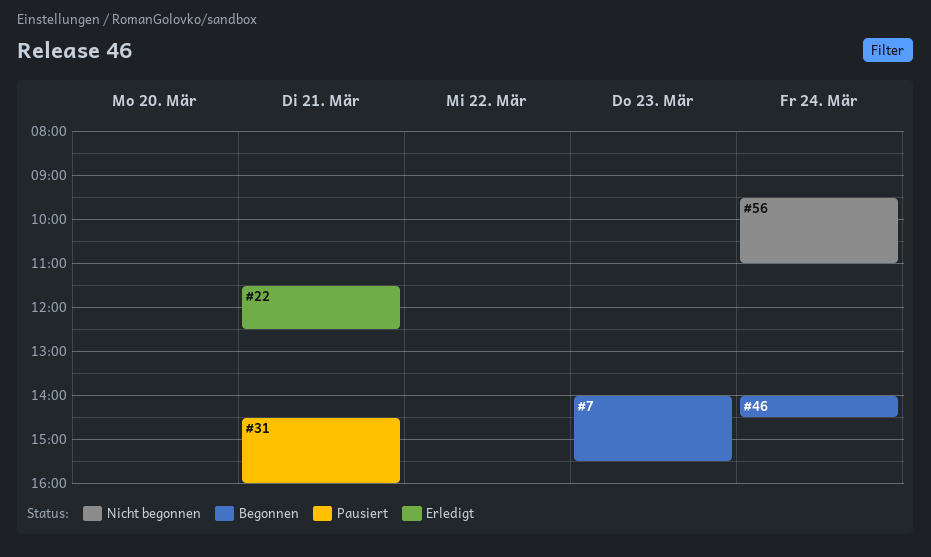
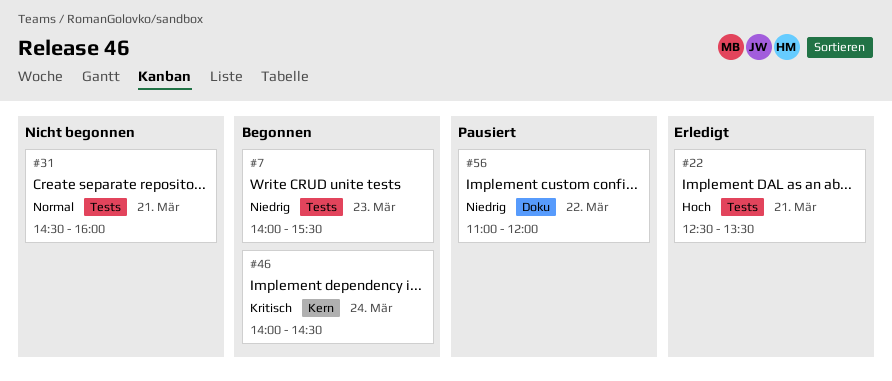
#22, begins: 11:30 -> 12:30
#22, ends: 12:30 -> 13:30
#31, status: Pausiert -> Nicht begonnen
#56, status: Nicht begonnen -> Pausiert
#56, day: Mar 24 -> Mar 22
#56, begins: 09:30 -> 11:00
#56, ends: 11:00 -> 12:00

